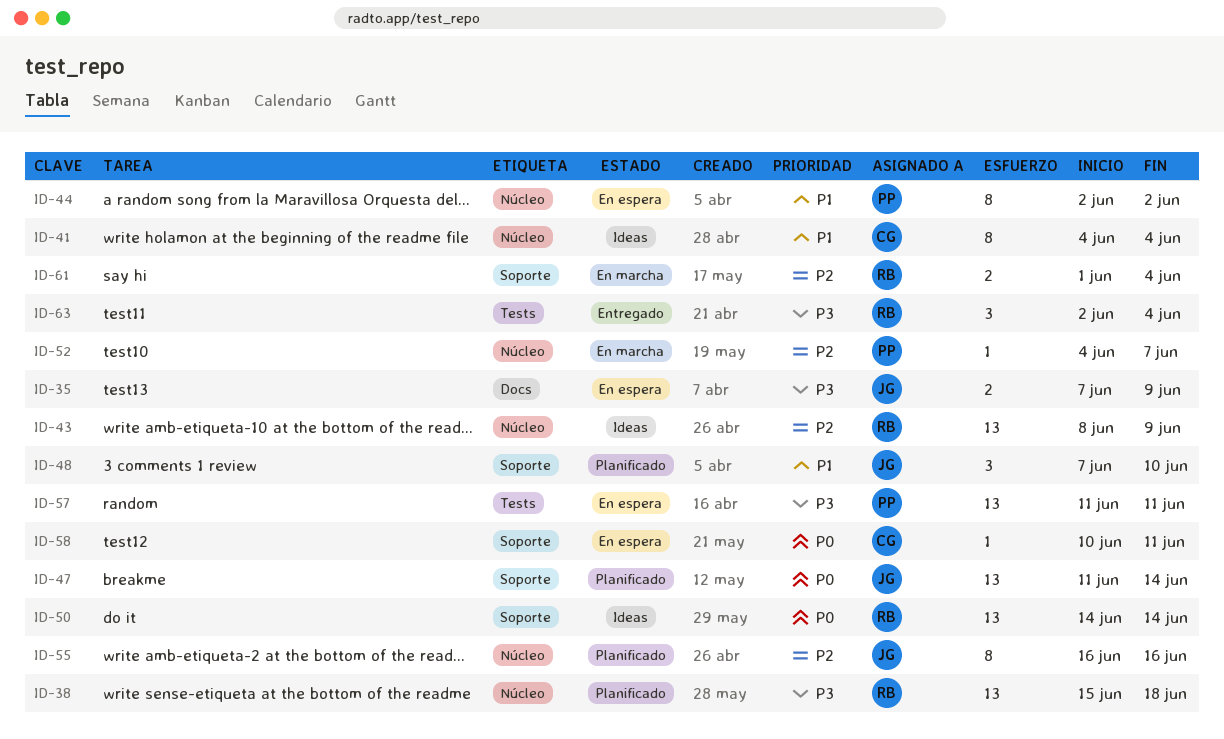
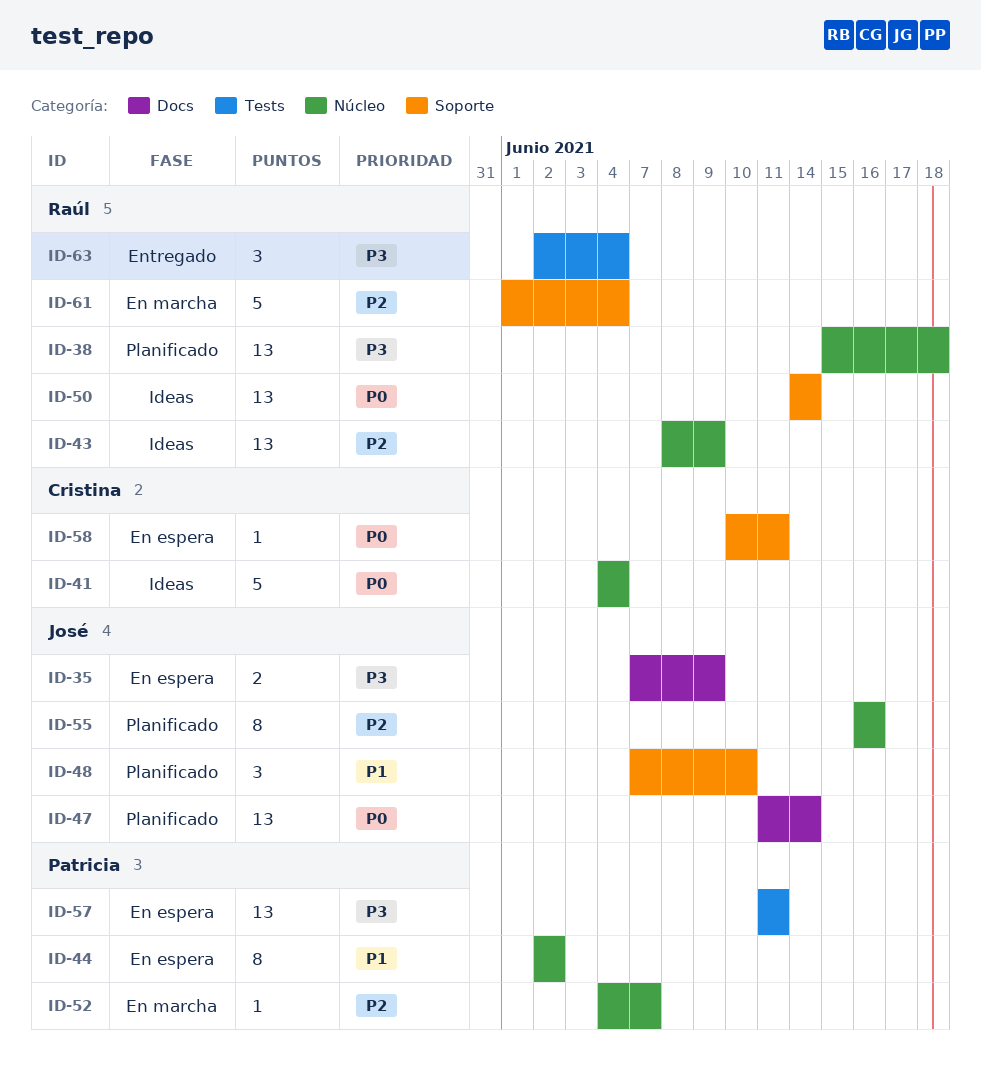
ID-41, priority: P1 -> P0
ID-41, estimate: 8 -> 5
ID-47, label: Soporte -> Docs
ID-61, estimate: 2 -> 5

